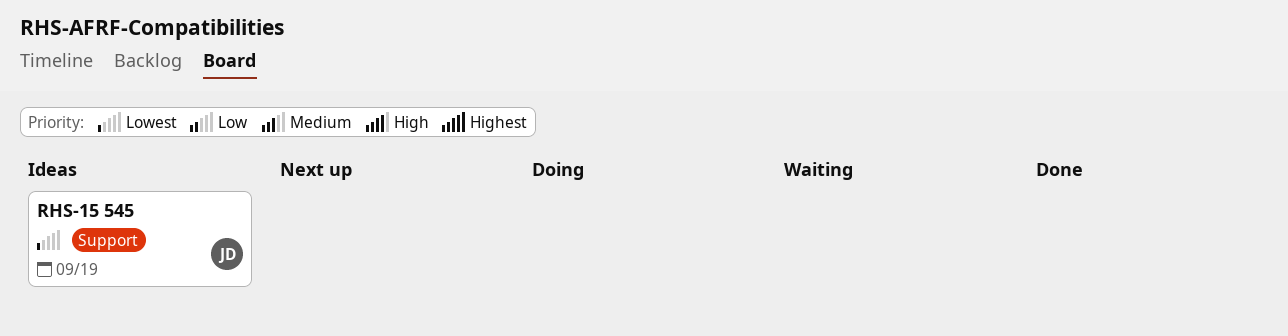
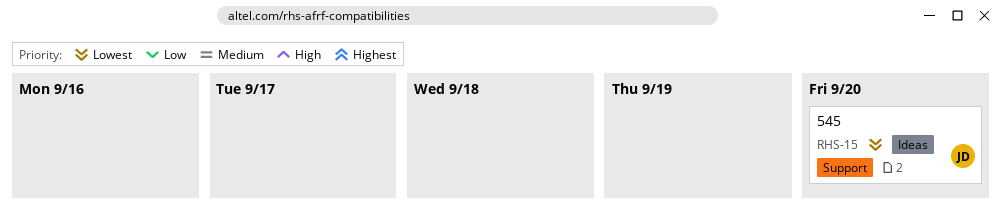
RHS-15, due: Sep 19 -> Sep 20

